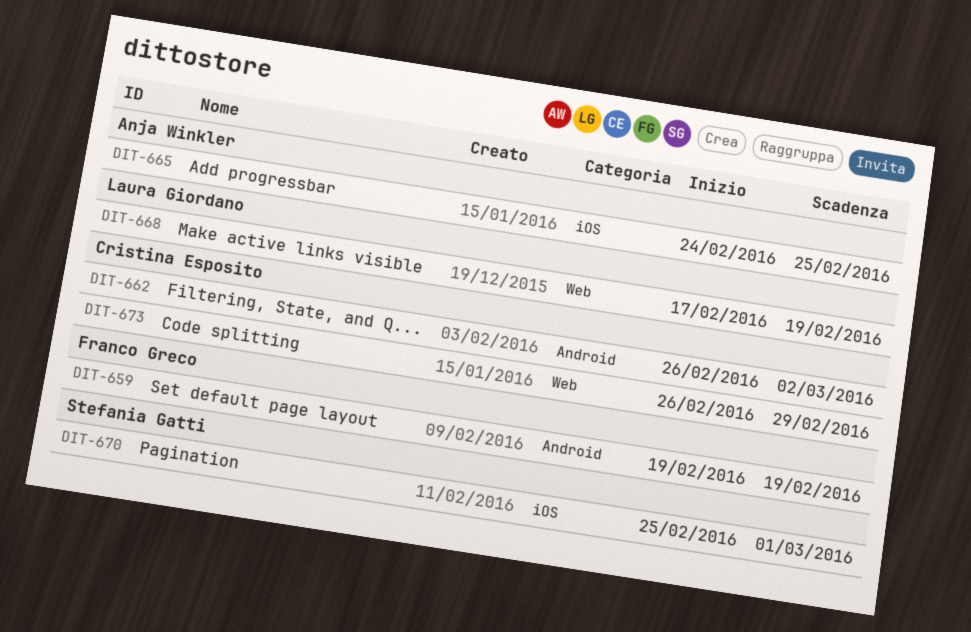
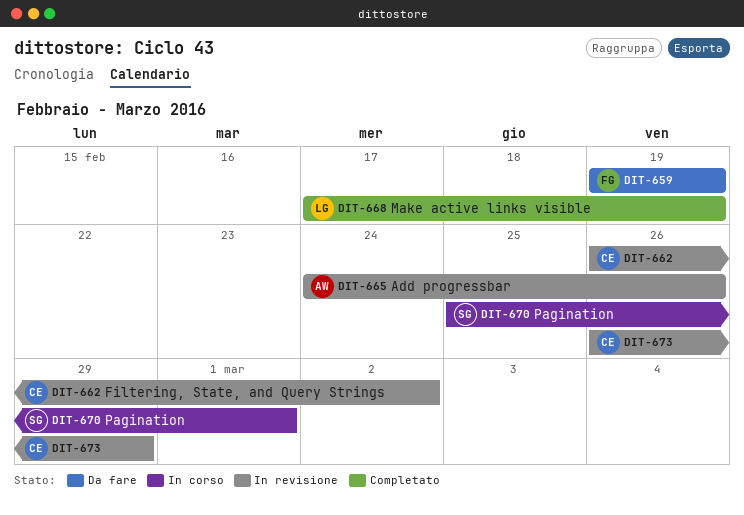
DIT-665, due: Feb 25 -> Feb 26

